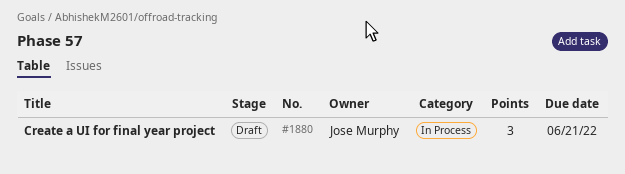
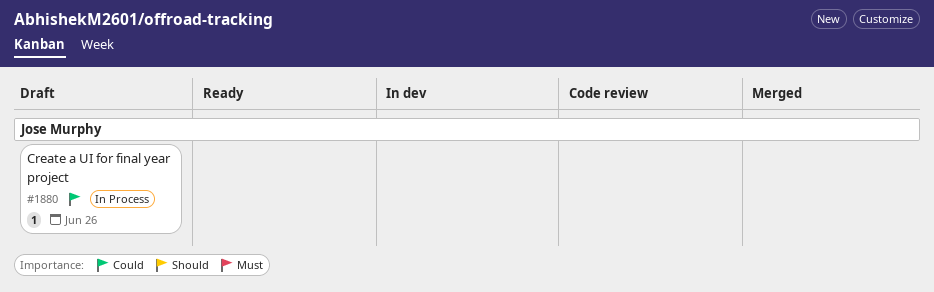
#1880, estimate: 3 -> 1
#1880, due: Jun 21 -> Jun 26

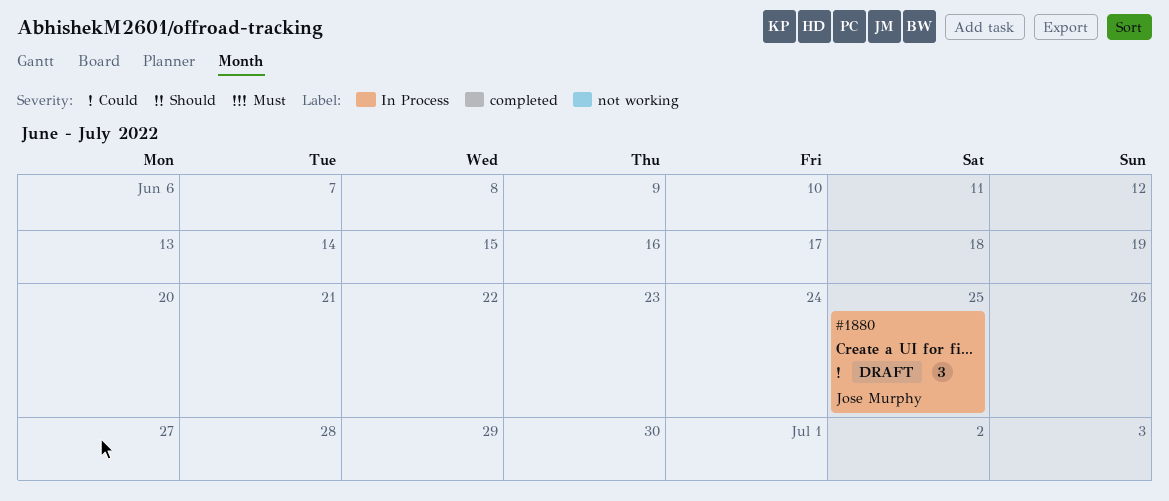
#1880, estimate: 1 -> 3
#1880, due: Jun 26 -> Jun 25

